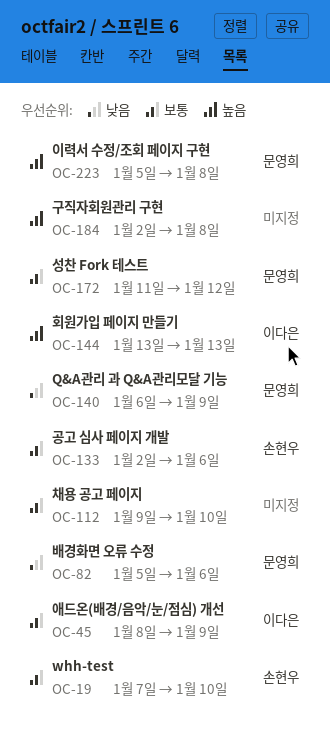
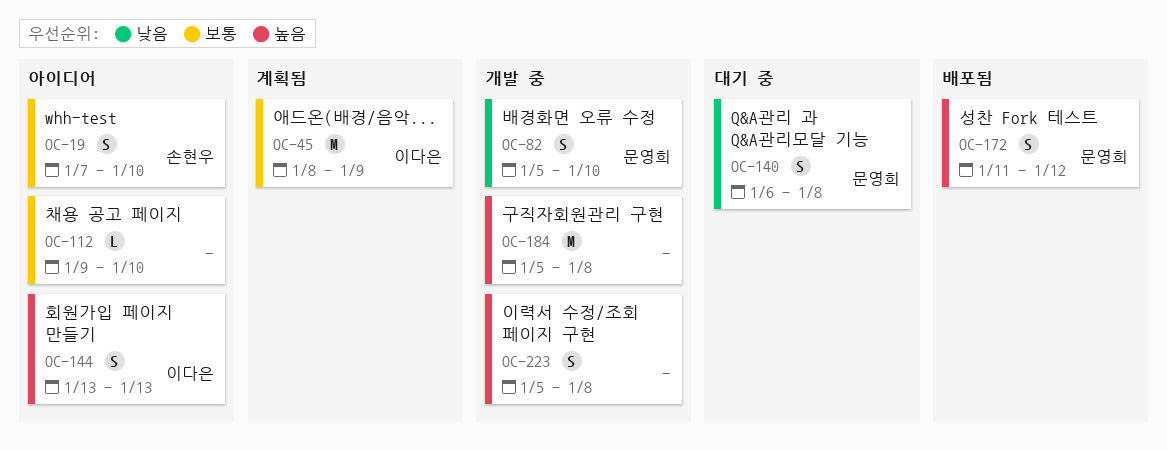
OC-82, due: Jan 6 -> Jan 10
OC-133: present -> none
OC-140, due: Jan 9 -> Jan 8
OC-172, priority: 보통 -> 높음
OC-184, start: Jan 2 -> Jan 5
OC-223, owner: 문영희 -> none

